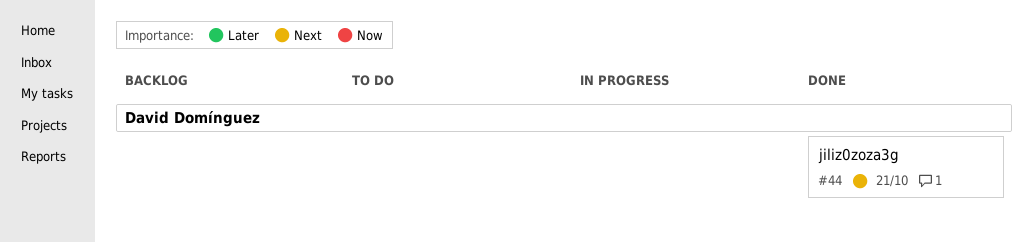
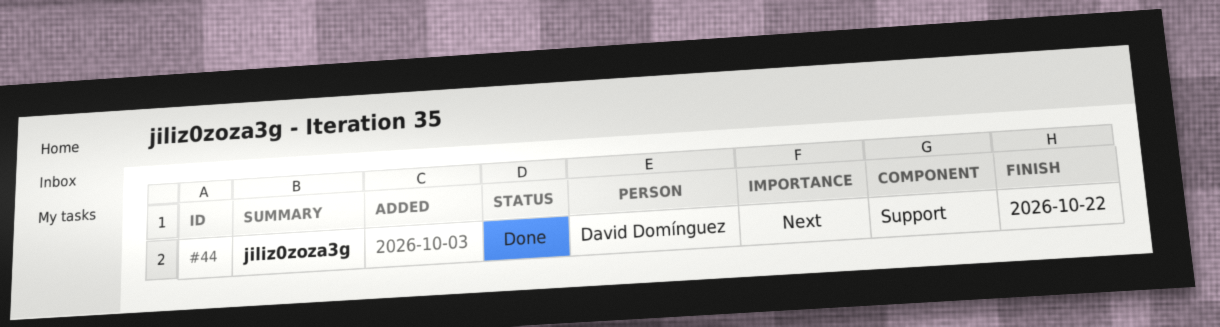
#44, due: Oct 21 -> Oct 22

